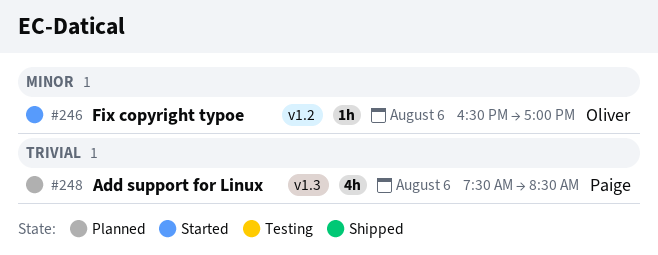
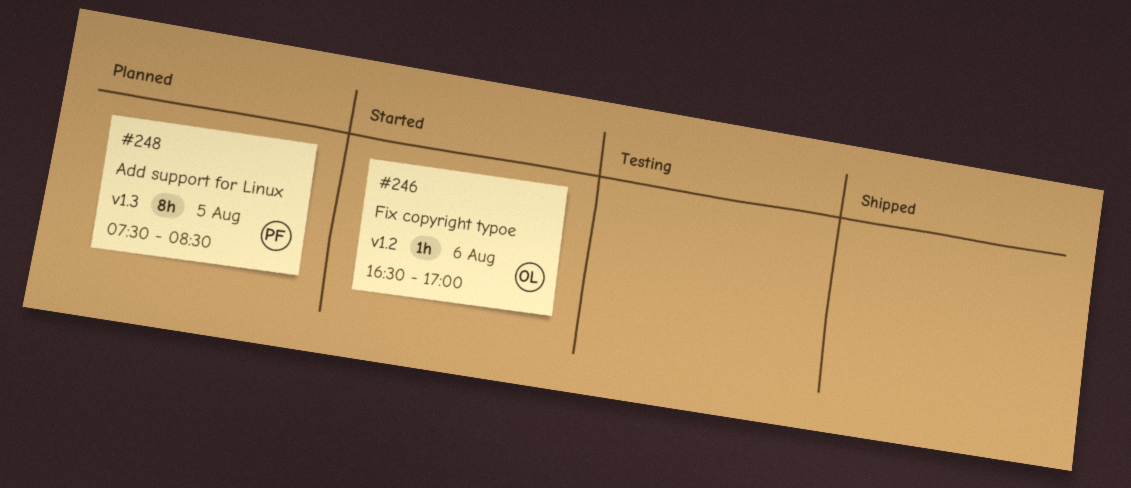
#248, estimate: 4h -> 8h
#248, day: Aug 6 -> Aug 5

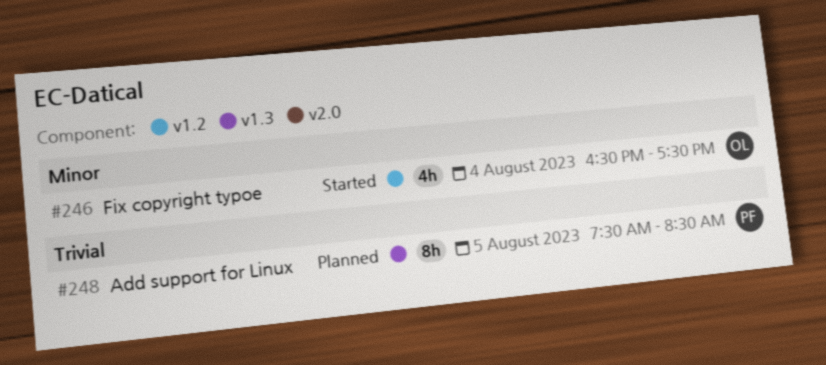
#246, estimate: 1h -> 4h
#246, day: Aug 6 -> Aug 4
#246, ends: 17:00 -> 17:30

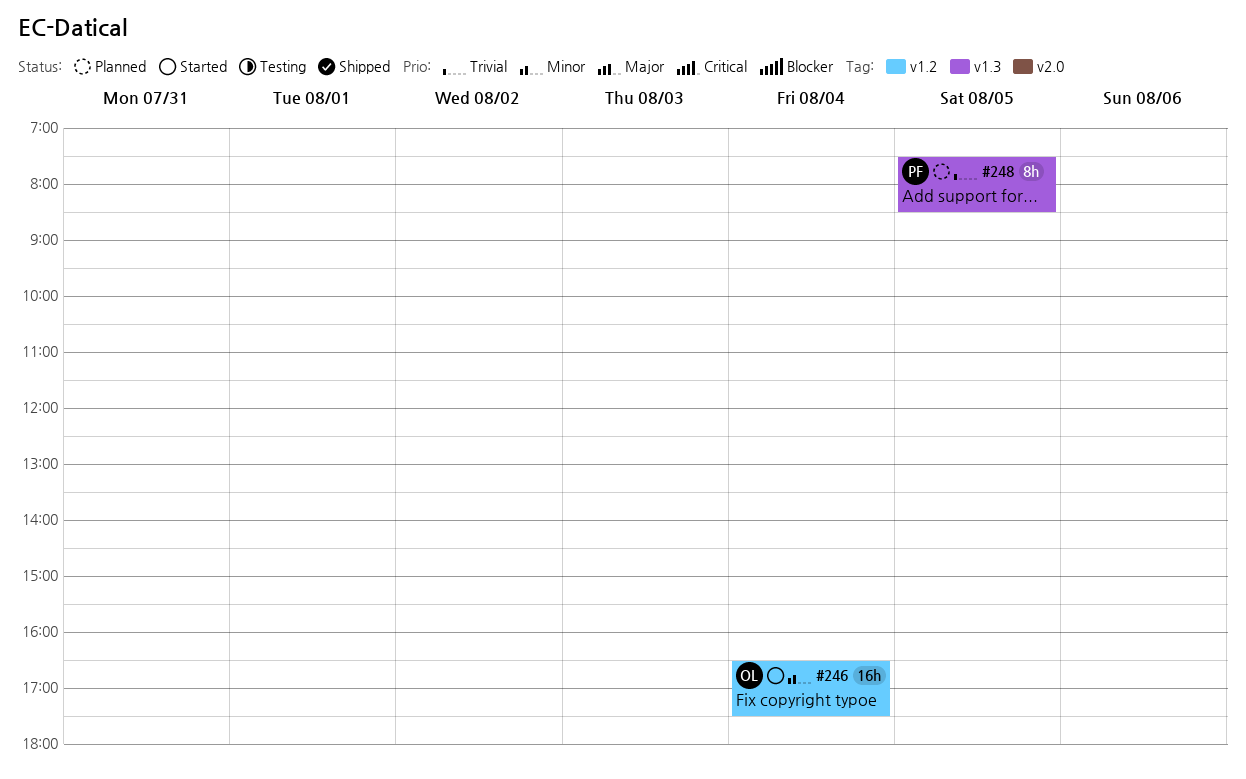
#246, estimate: 4h -> 16h

